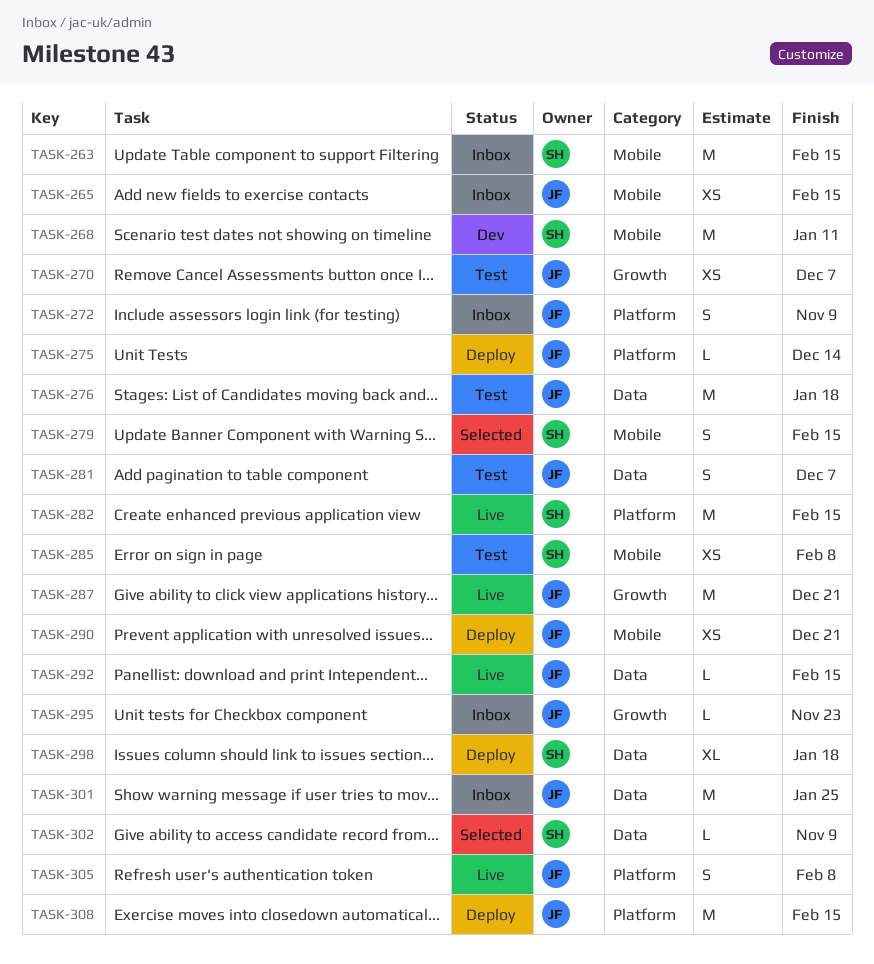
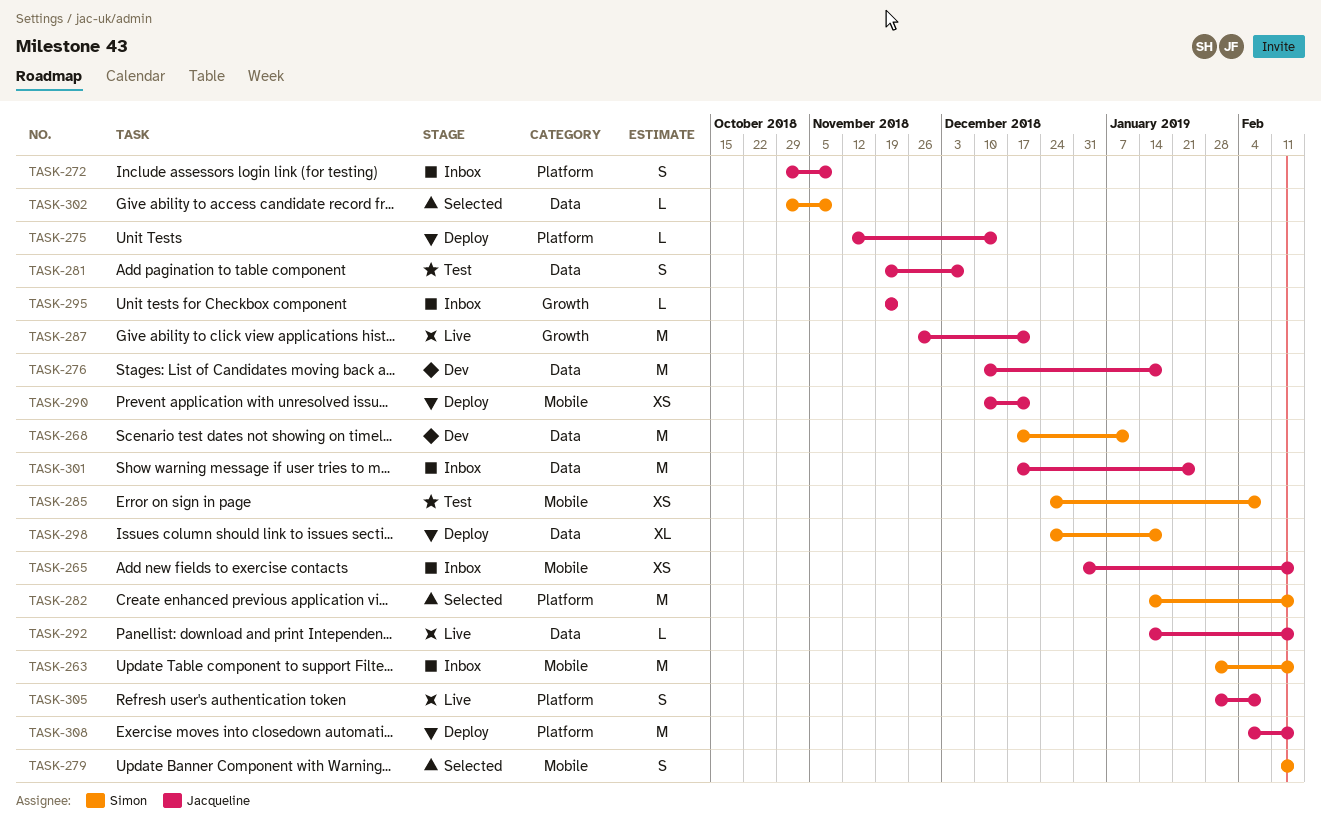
TASK-268, label: Mobile -> Data
TASK-270: present -> none
TASK-276, status: Test -> Dev
TASK-282, status: Live -> Selected

